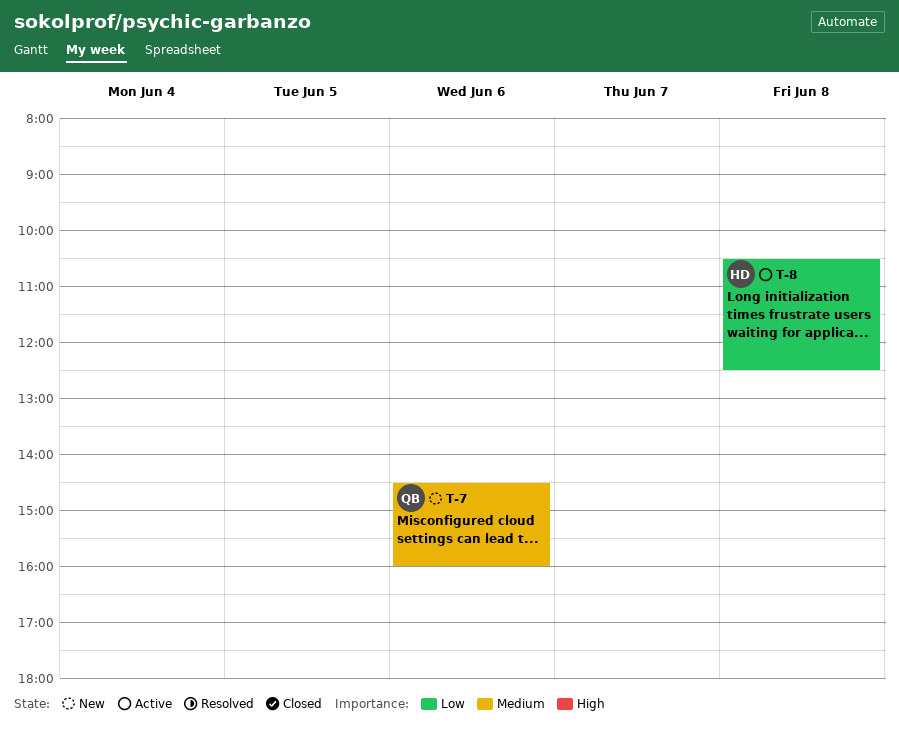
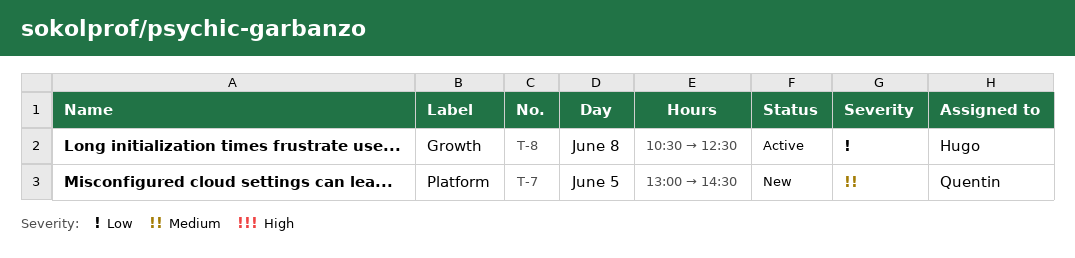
T-7, day: Jun 6 -> Jun 5
T-7, begins: 14:30 -> 13:00
T-7, ends: 16:00 -> 14:30

